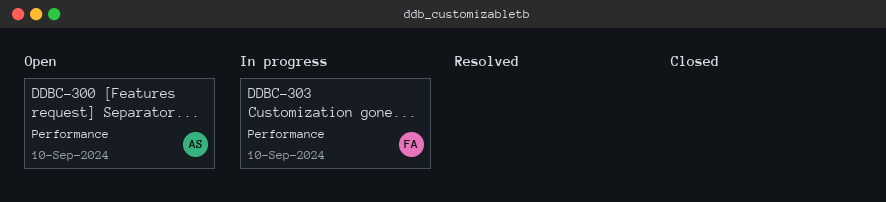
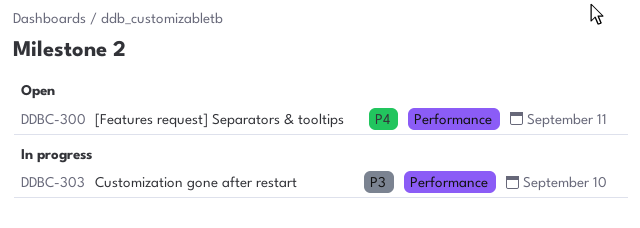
DDBC-300, due: Sep 10 -> Sep 11

